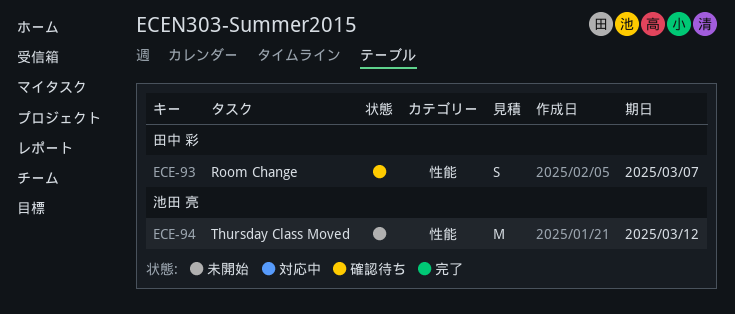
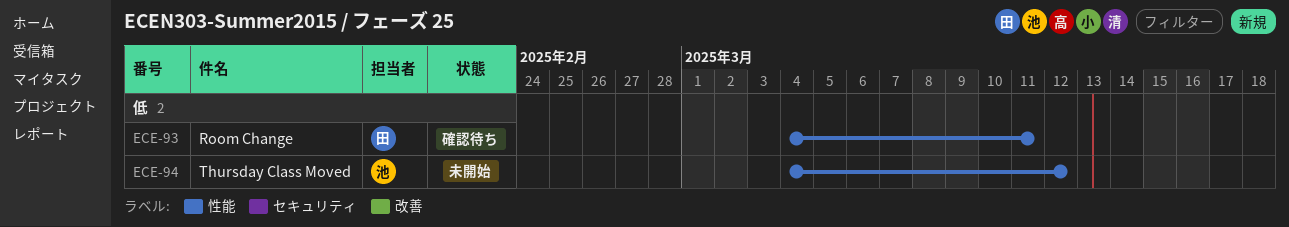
ECE-93, due: Mar 7 -> Mar 11

